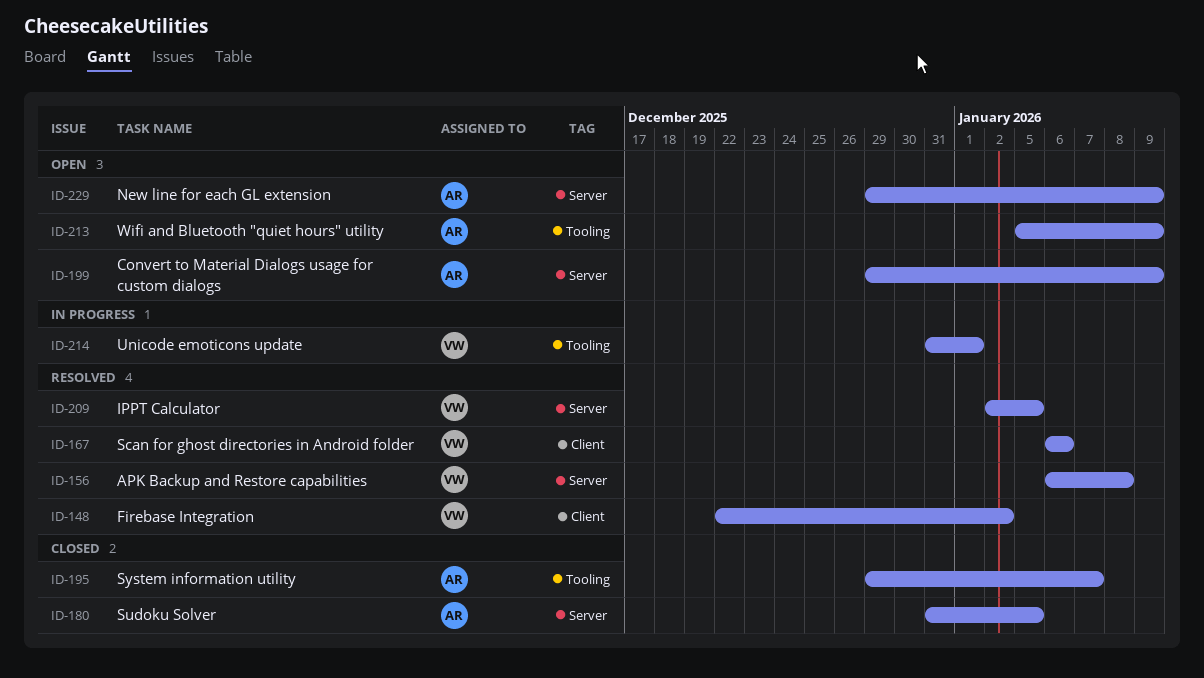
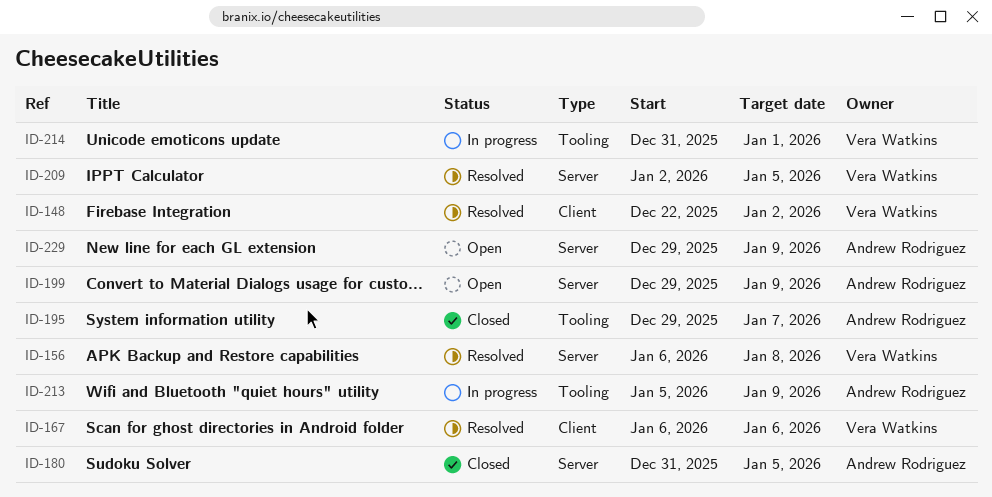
ID-213, status: Open -> In progress

